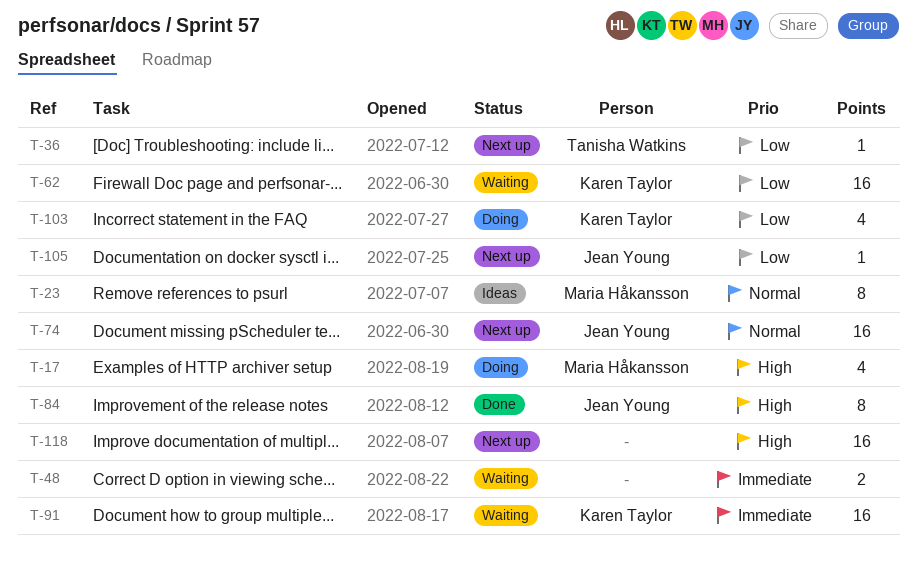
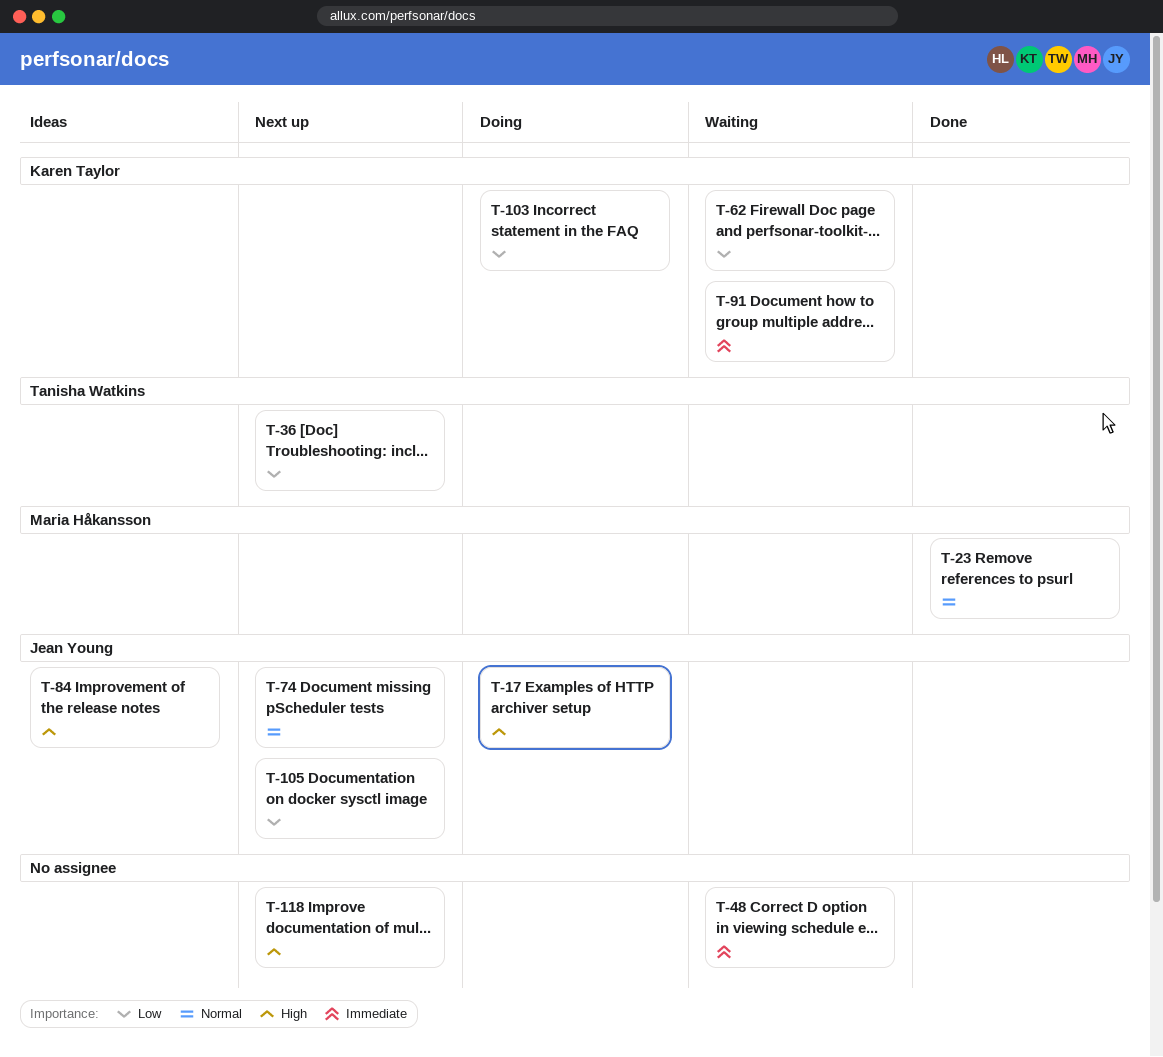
T-17, owner: Maria Håkansson -> Jean Young
T-23, status: Ideas -> Done
T-84, status: Done -> Ideas

